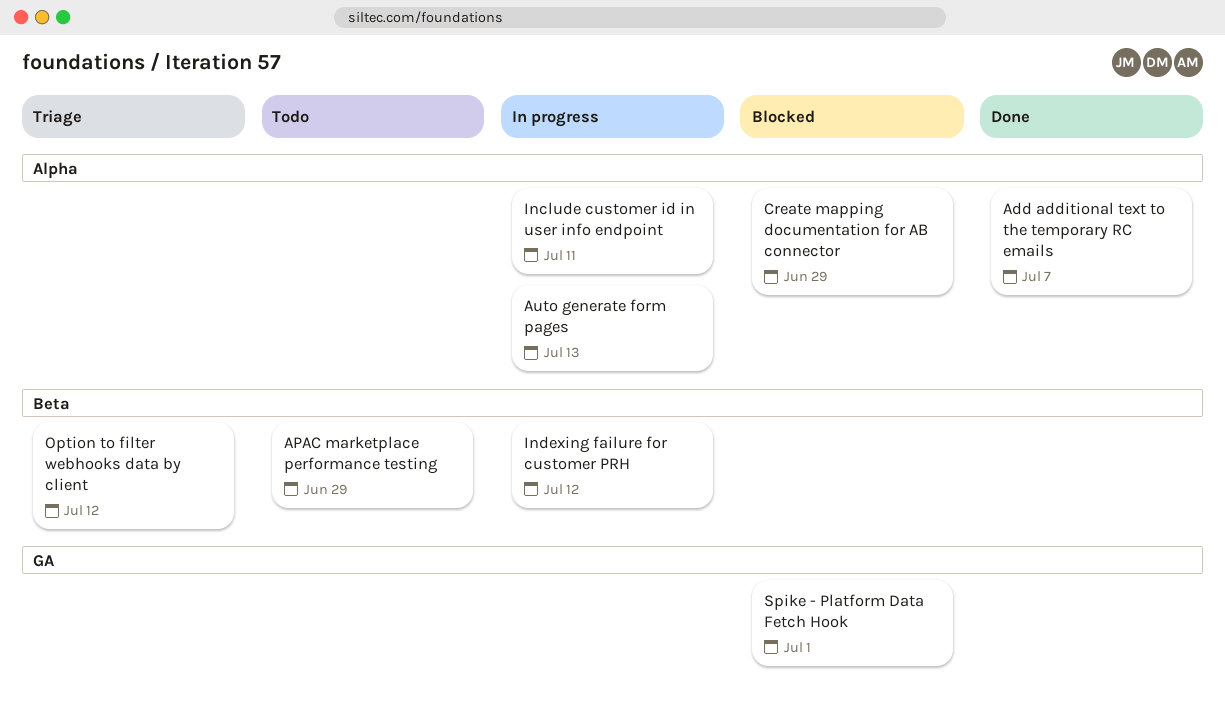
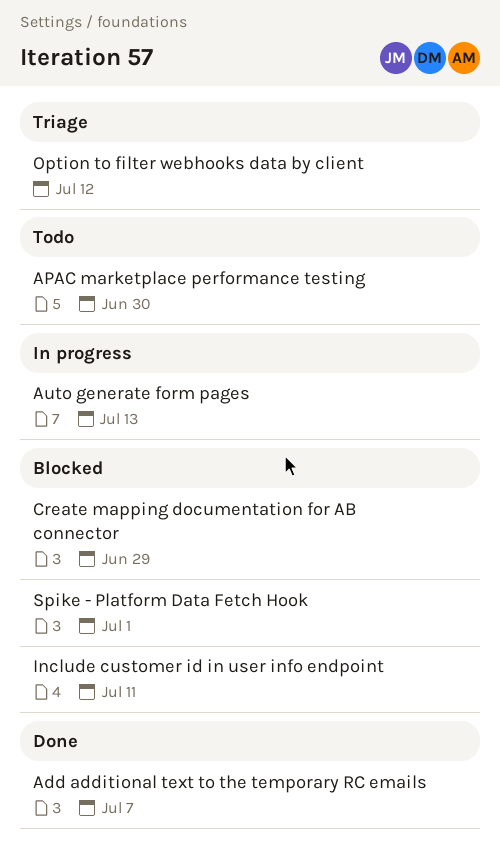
APAC marketplace performance testing, due: Jun 29 -> Jun 30
Include customer id in user info endpoint, status: In progress -> Blocked
Indexing failure for customer PRH: present -> none

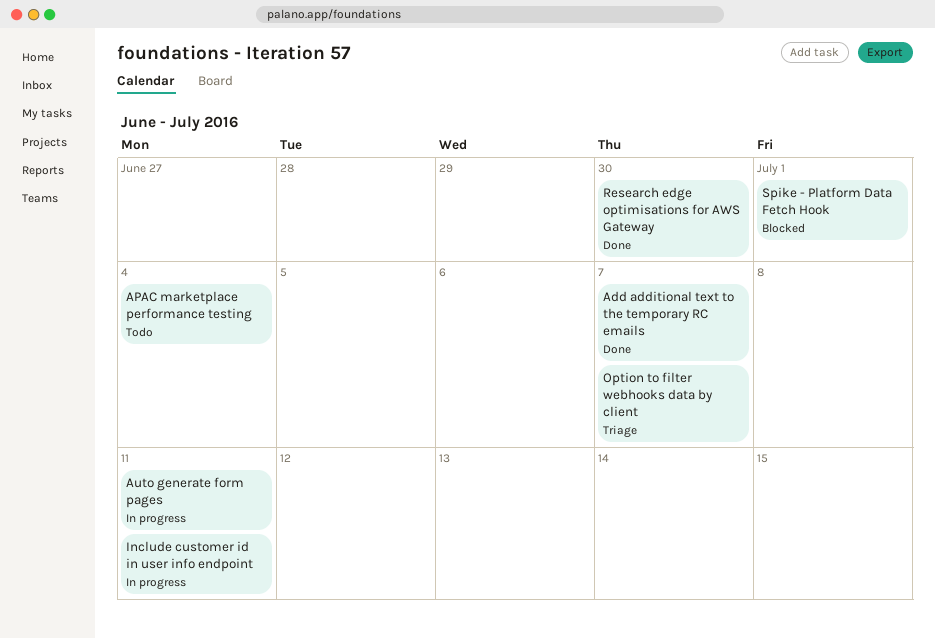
APAC marketplace performance testing, due: Jun 30 -> Jul 4
Auto generate form pages, due: Jul 13 -> Jul 11
Create mapping documentation for AB connector: present -> none
Include customer id in user info endpoint, status: Blocked -> In progress
Option to filter webhooks data by client, due: Jul 12 -> Jul 7
Research edge optimisations for AWS Gateway: none -> present

